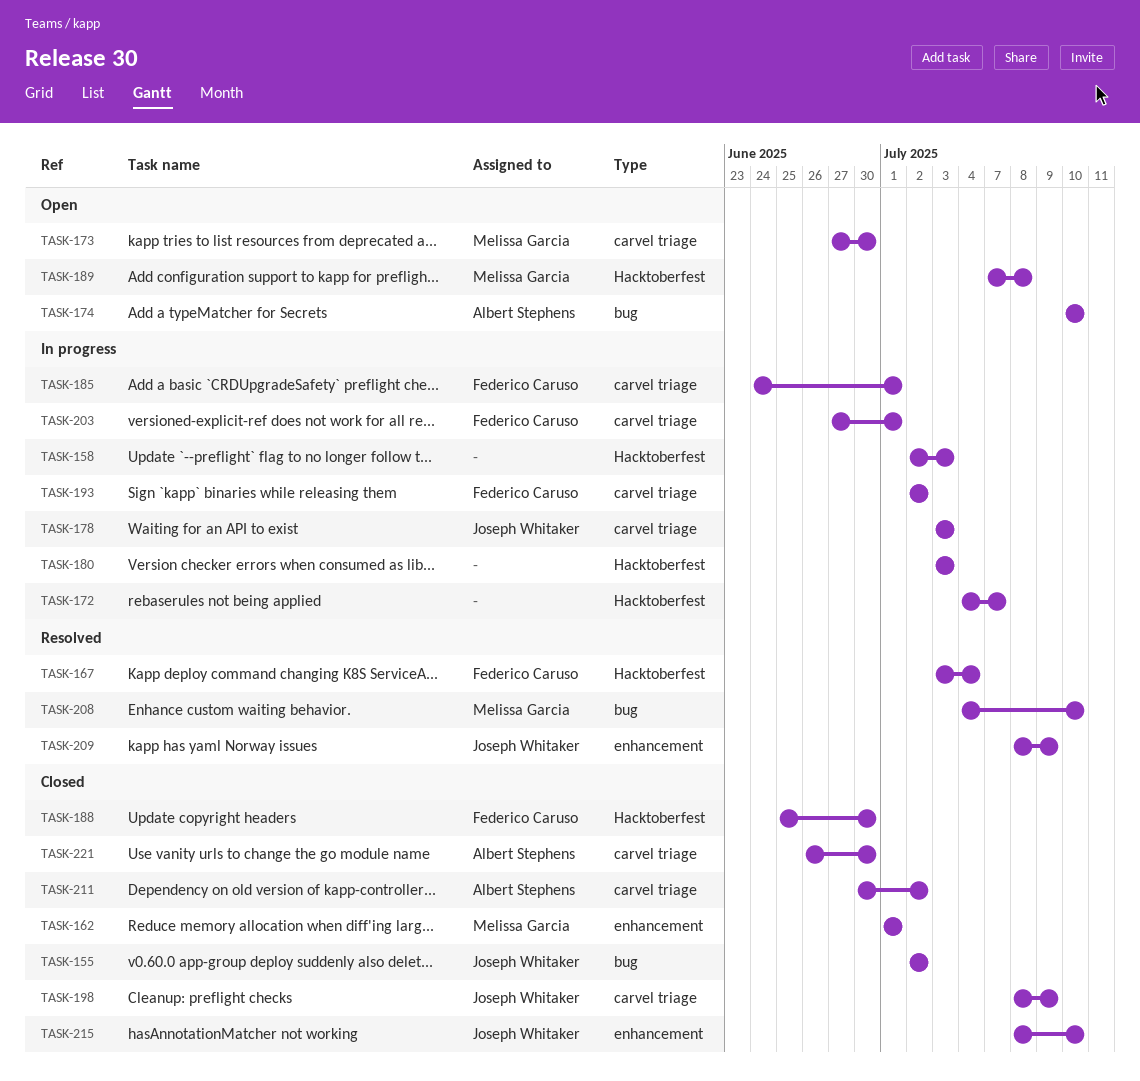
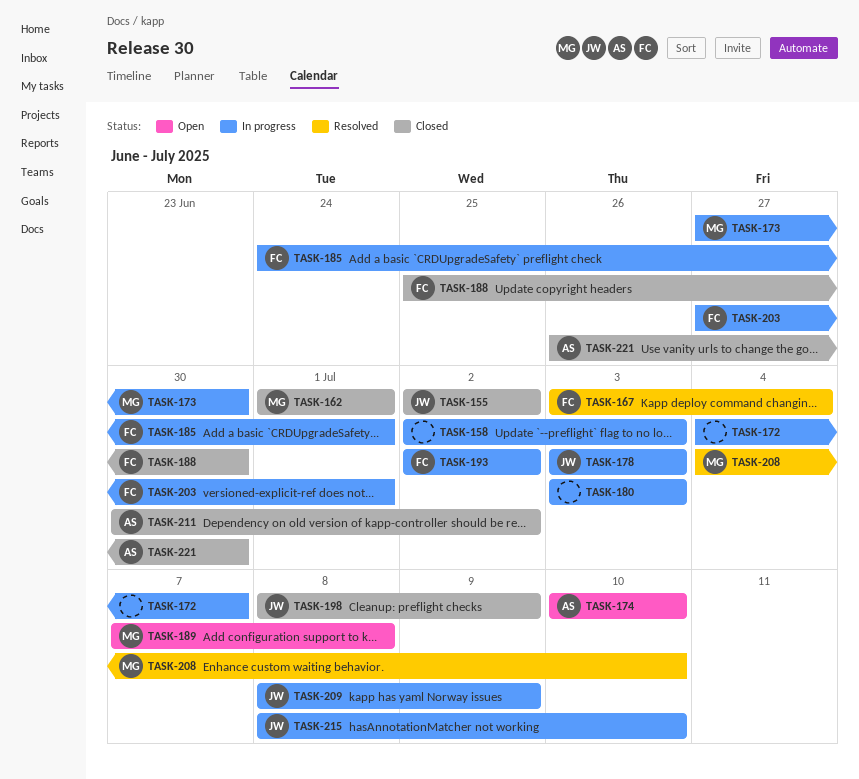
TASK-173, status: Open -> In progress
TASK-209, status: Resolved -> In progress
TASK-215, status: Closed -> In progress

